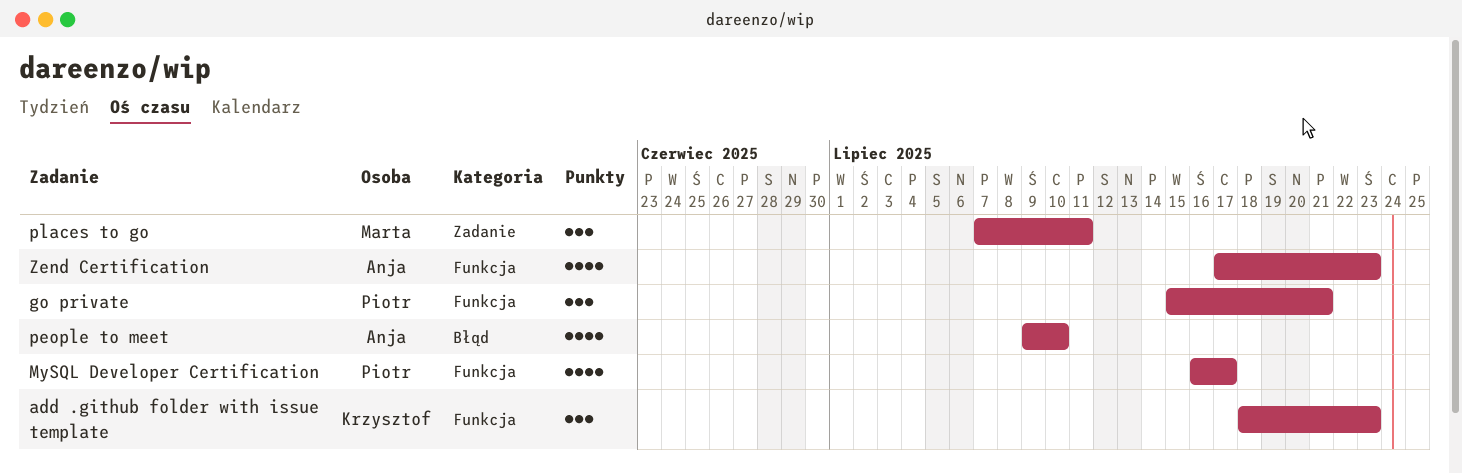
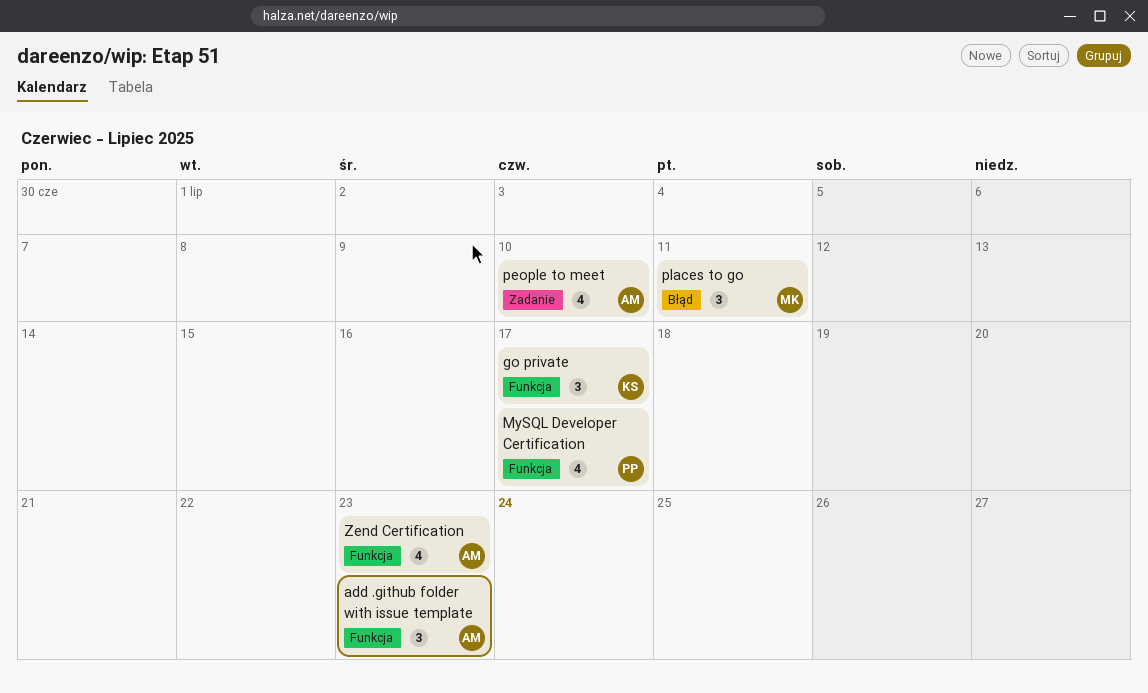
add .github folder with issue template, owner: Krzysztof -> Anja
go private, owner: Piotr -> Krzysztof
go private, due: Jul 21 -> Jul 17
people to meet, label: Błąd -> Zadanie
places to go, label: Zadanie -> Błąd

